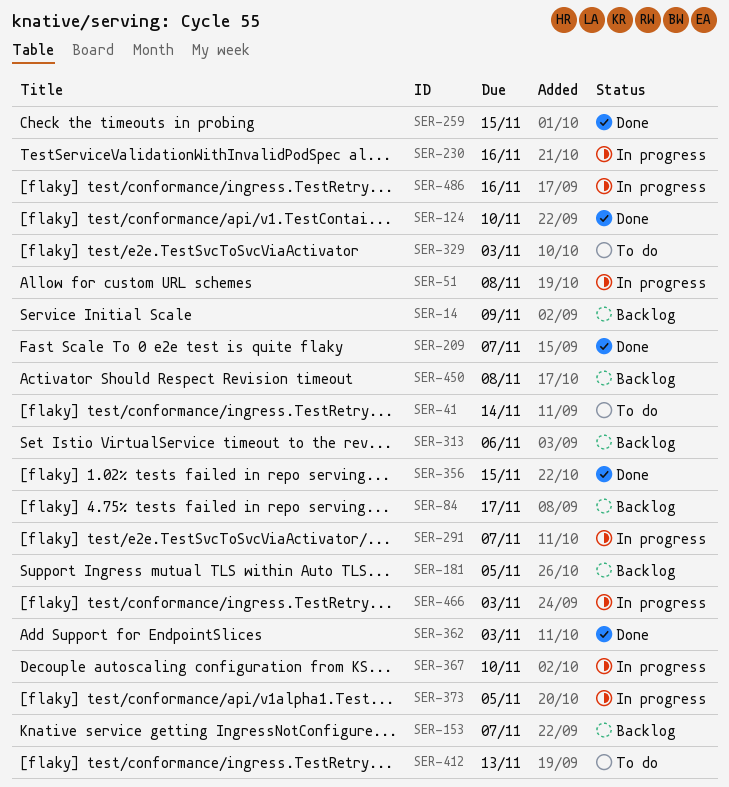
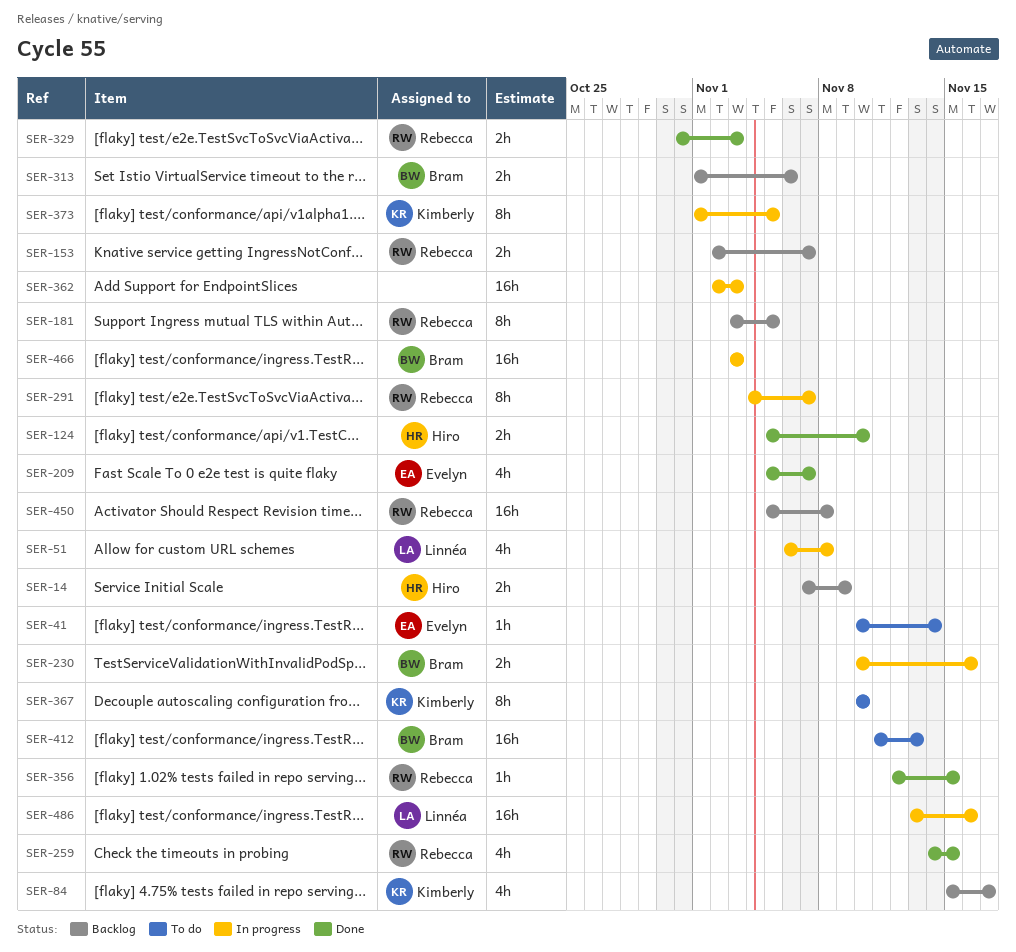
SER-329, status: To do -> Done
SER-362, status: Done -> In progress
SER-367, status: In progress -> To do

